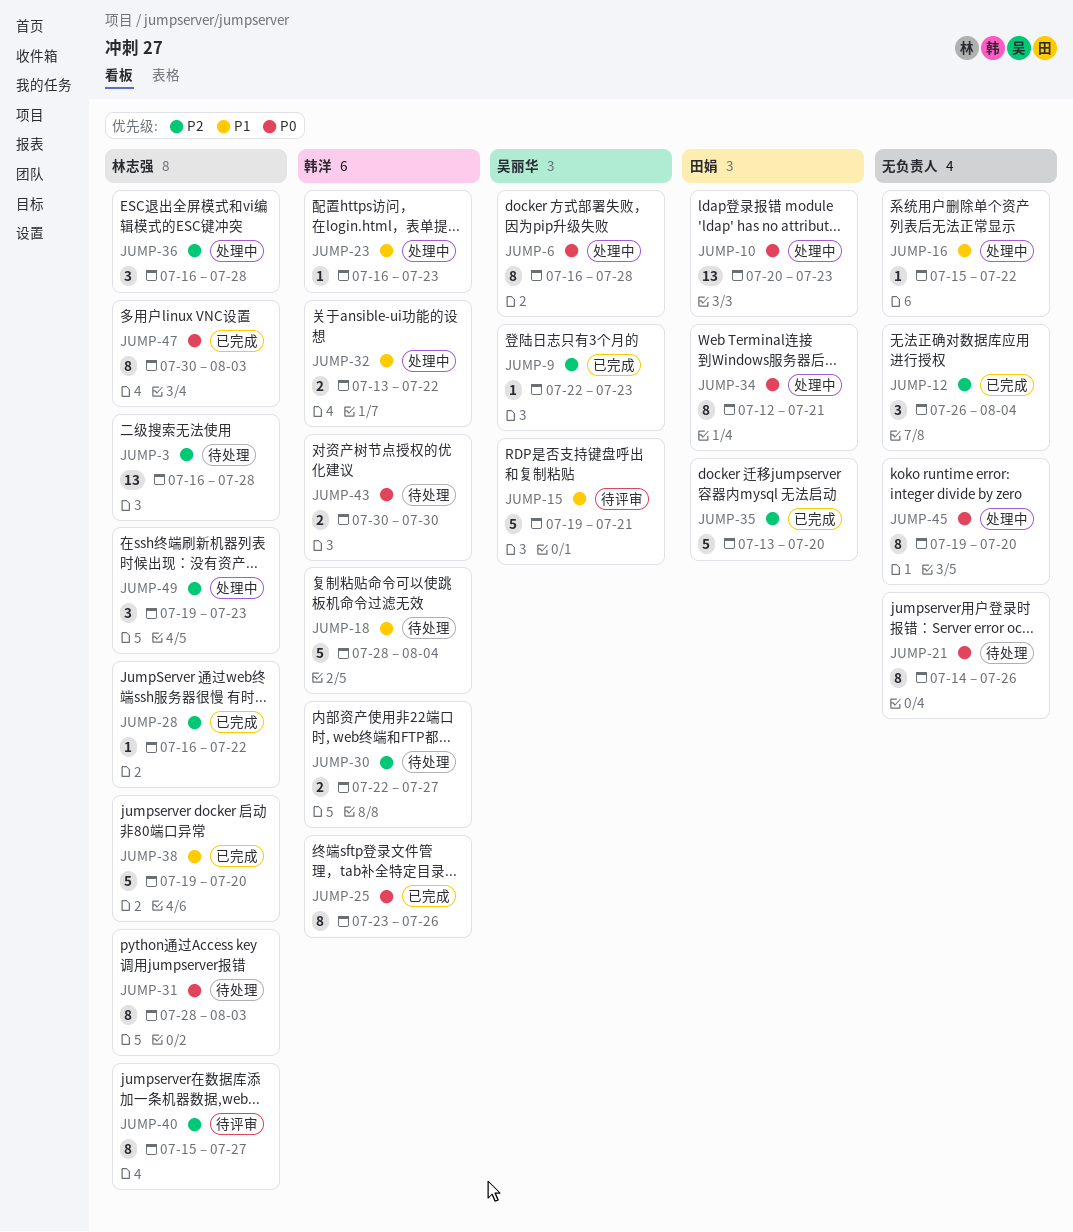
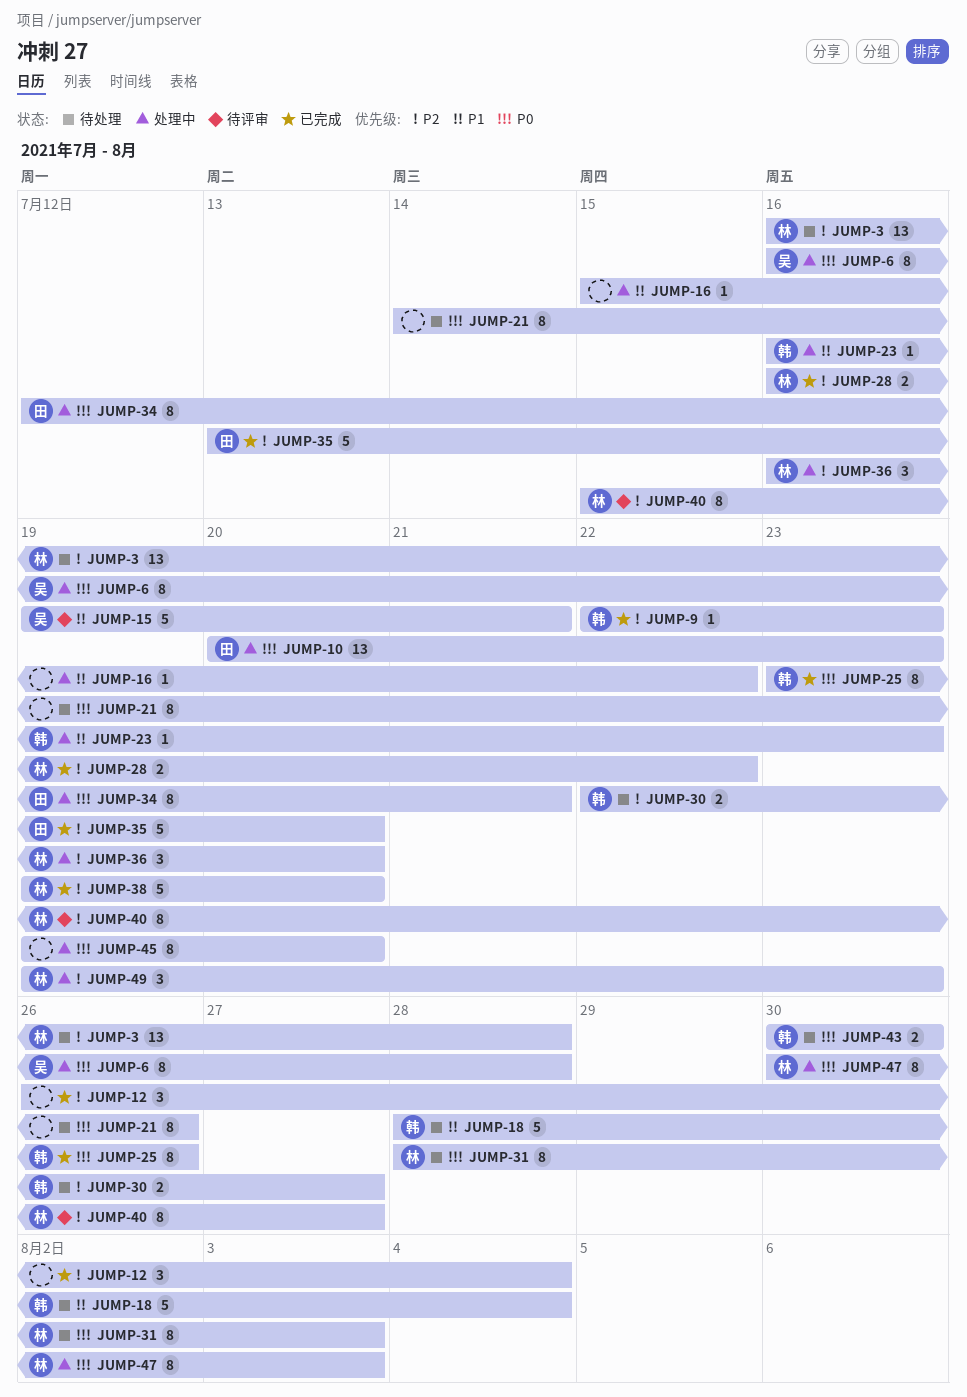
JUMP-9, owner: 吴丽华 -> 韩洋
JUMP-28, estimate: 1 -> 2
JUMP-32: present -> none
JUMP-36, due: Jul 28 -> Jul 20
JUMP-38, priority: P1 -> P2
JUMP-47, status: 已完成 -> 处理中

